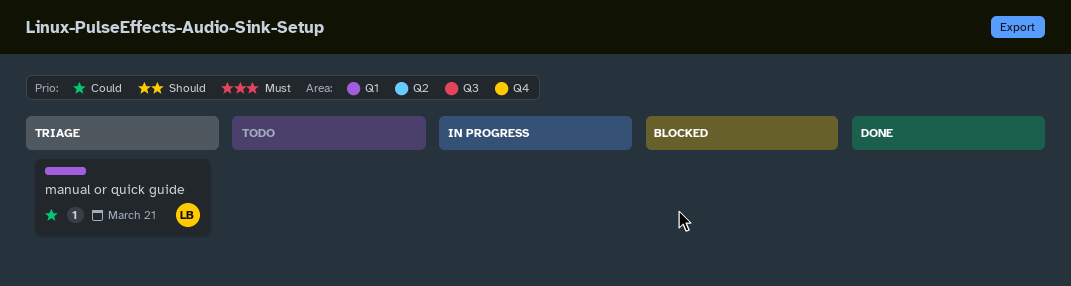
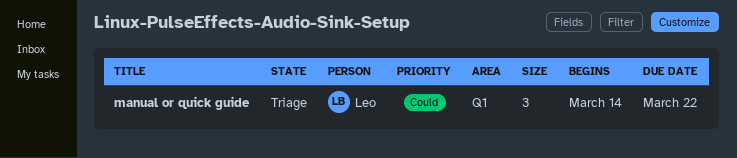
manual or quick guide, estimate: 1 -> 3
manual or quick guide, due: Mar 21 -> Mar 22

